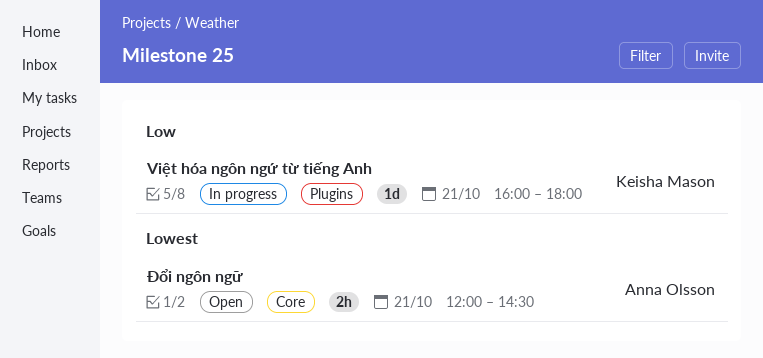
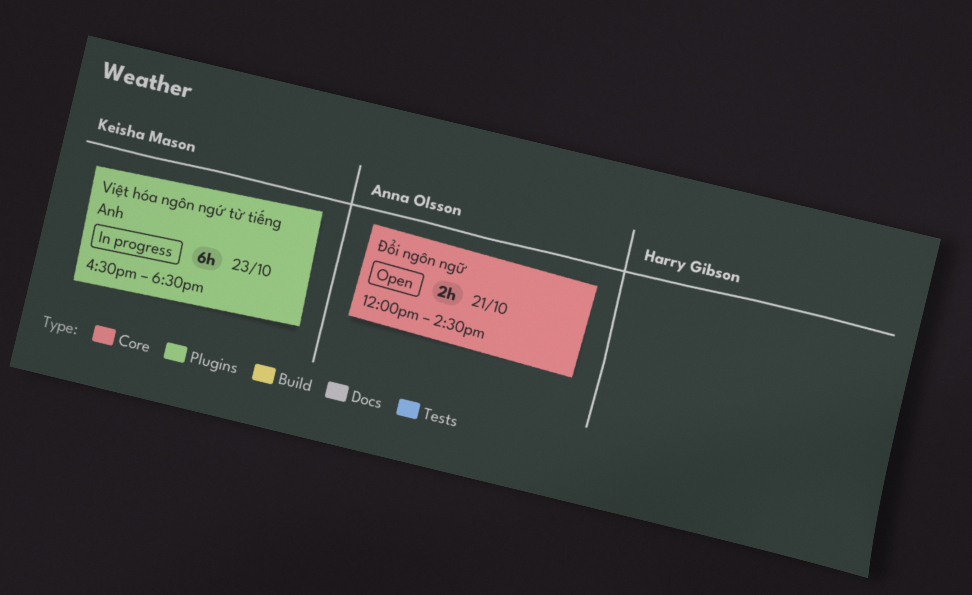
Việt hóa ngôn ngứ từ tiếng Anh, estimate: 1d -> 6h
Việt hóa ngôn ngứ từ tiếng Anh, day: Oct 21 -> Oct 23
Việt hóa ngôn ngứ từ tiếng Anh, begins: 16:00 -> 16:30
Việt hóa ngôn ngứ từ tiếng Anh, ends: 18:00 -> 18:30

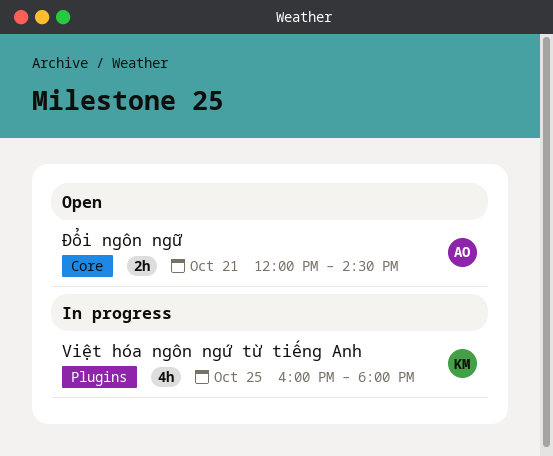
Việt hóa ngôn ngứ từ tiếng Anh, estimate: 6h -> 4h
Việt hóa ngôn ngứ từ tiếng Anh, day: Oct 23 -> Oct 25
Việt hóa ngôn ngứ từ tiếng Anh, begins: 16:30 -> 16:00
Việt hóa ngôn ngứ từ tiếng Anh, ends: 18:30 -> 18:00

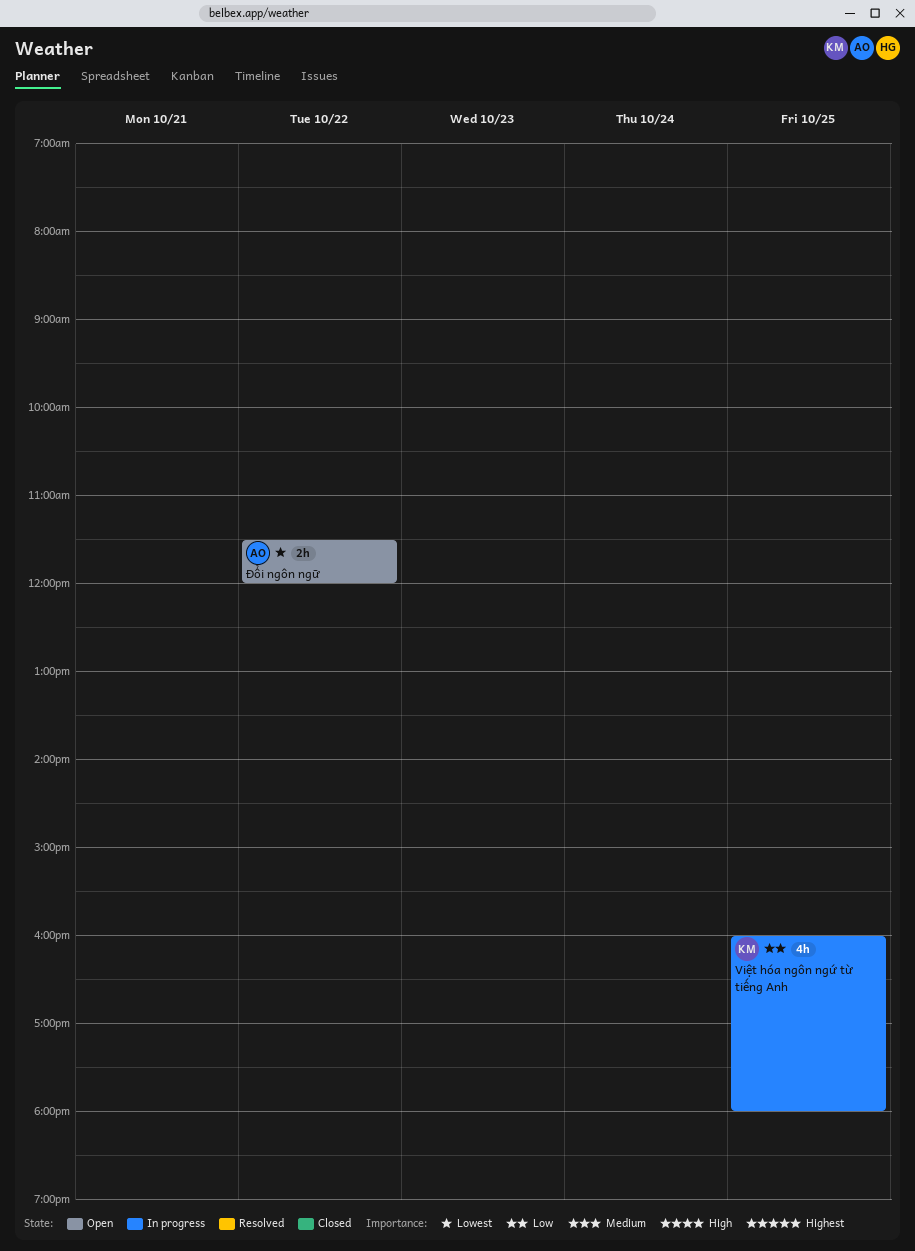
Đổi ngôn ngữ, day: Oct 21 -> Oct 22
Đổi ngôn ngữ, begins: 12:00 -> 11:30
Đổi ngôn ngữ, ends: 14:30 -> 12:00

